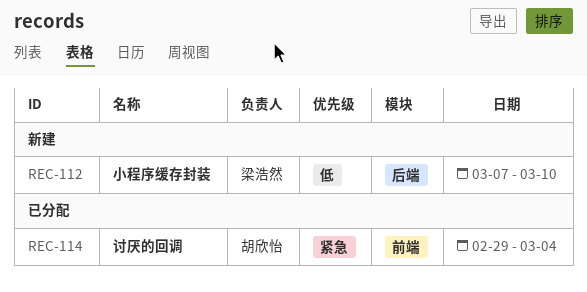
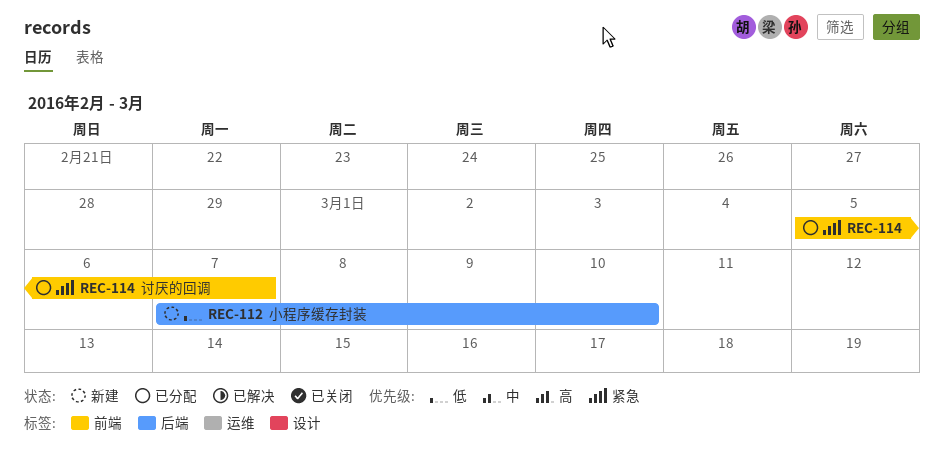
REC-114, start: Feb 29 -> Mar 5
REC-114, due: Mar 4 -> Mar 7

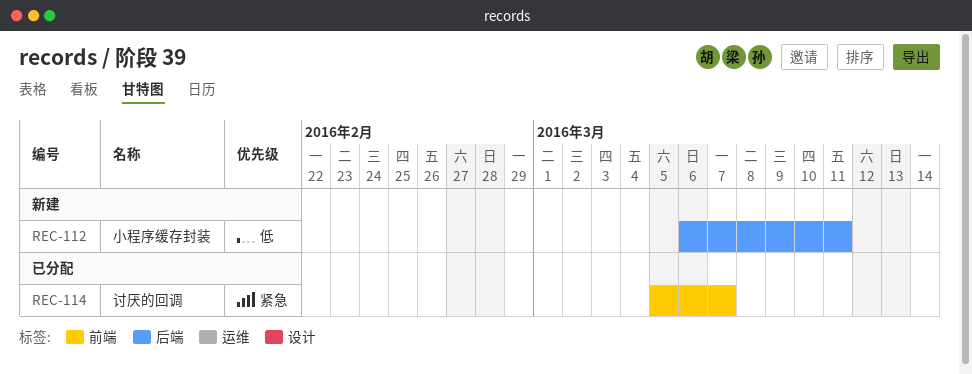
REC-112, start: Mar 7 -> Mar 6
REC-112, due: Mar 10 -> Mar 11

